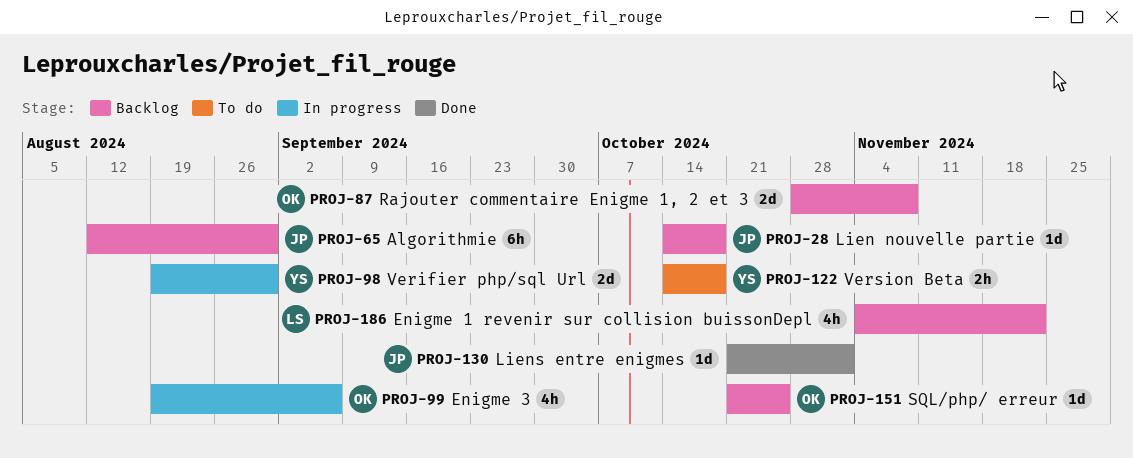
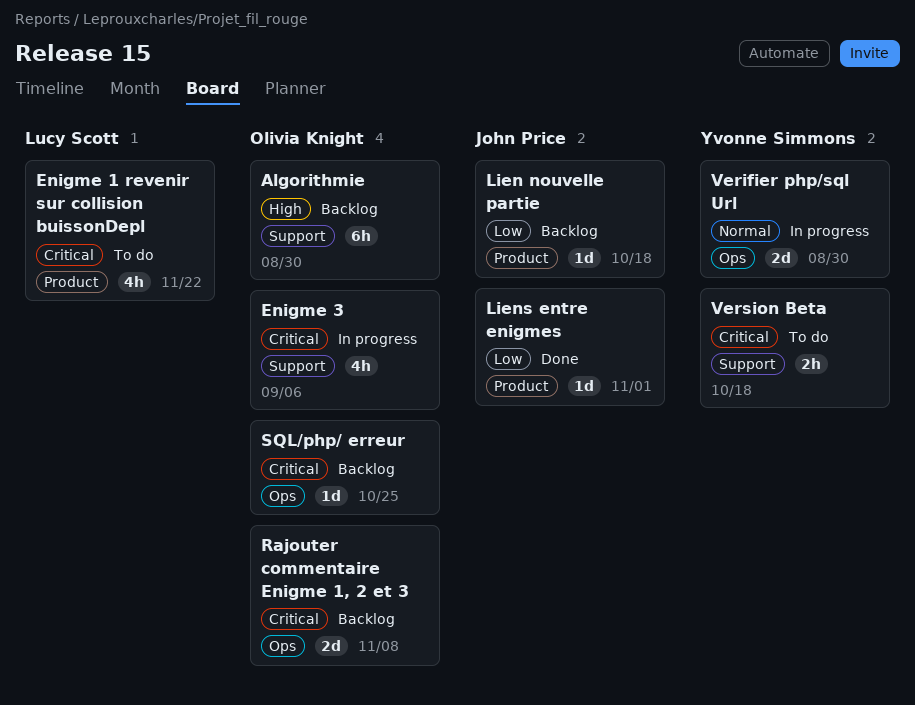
Algorithmie, owner: John Price -> Olivia Knight
Enigme 1 revenir sur collision buissonDepl, status: Backlog -> To do

